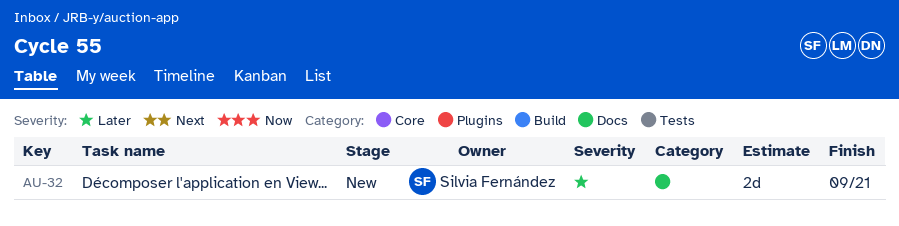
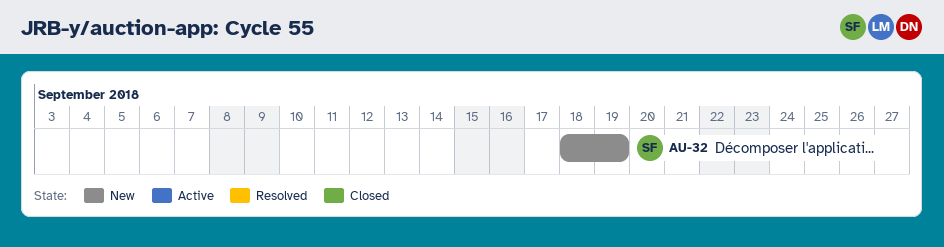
AU-32, due: Sep 21 -> Sep 19

